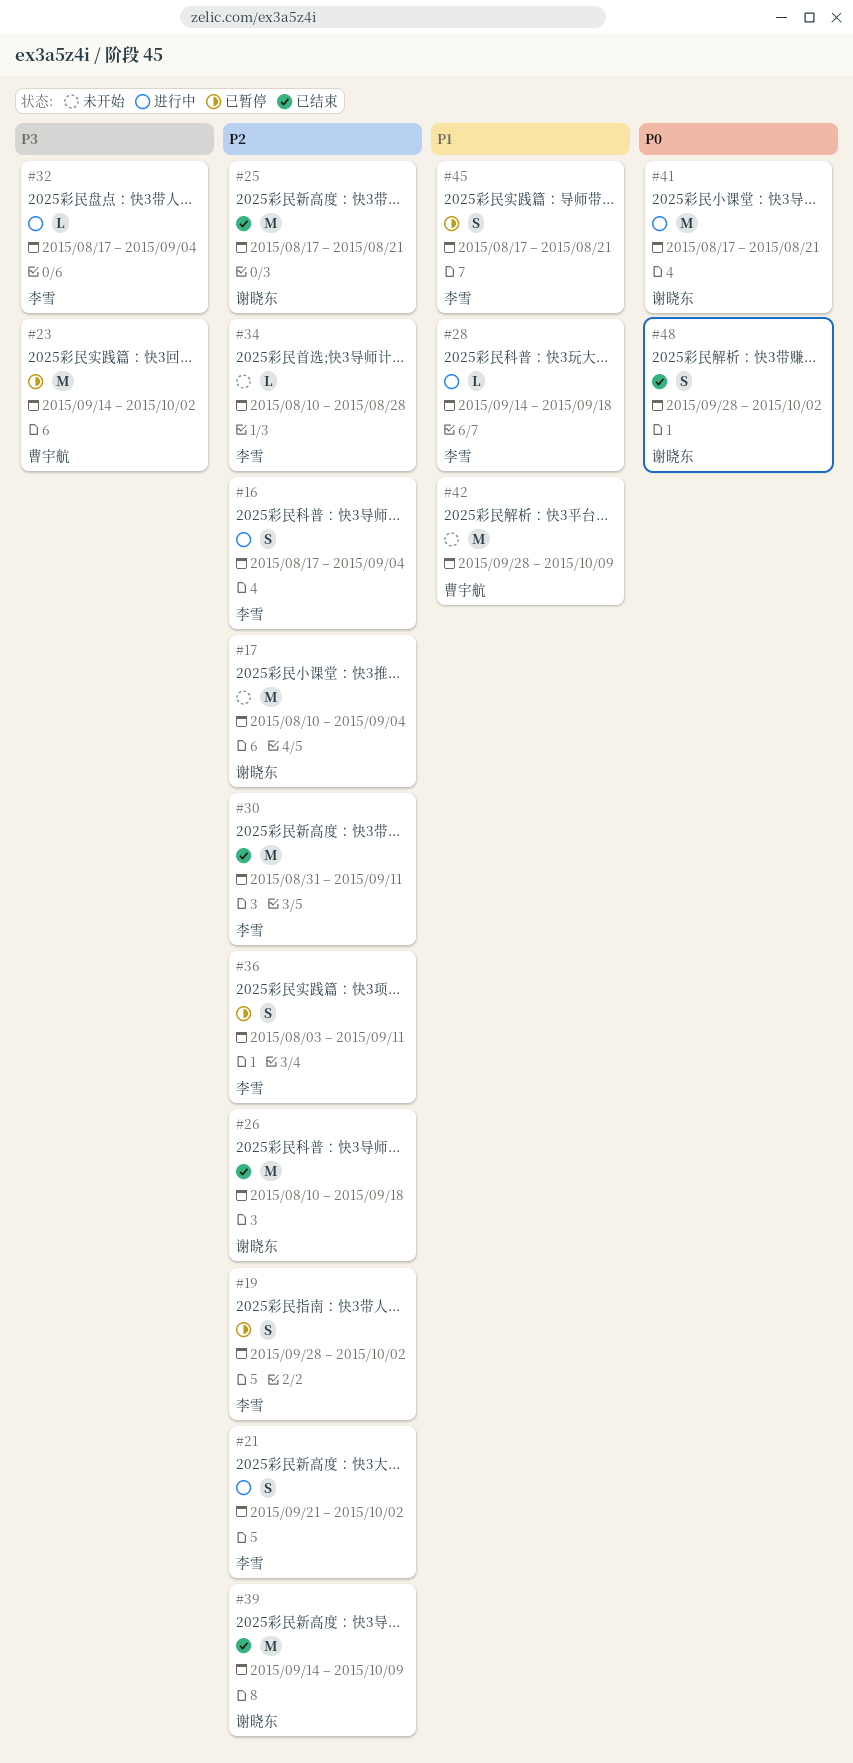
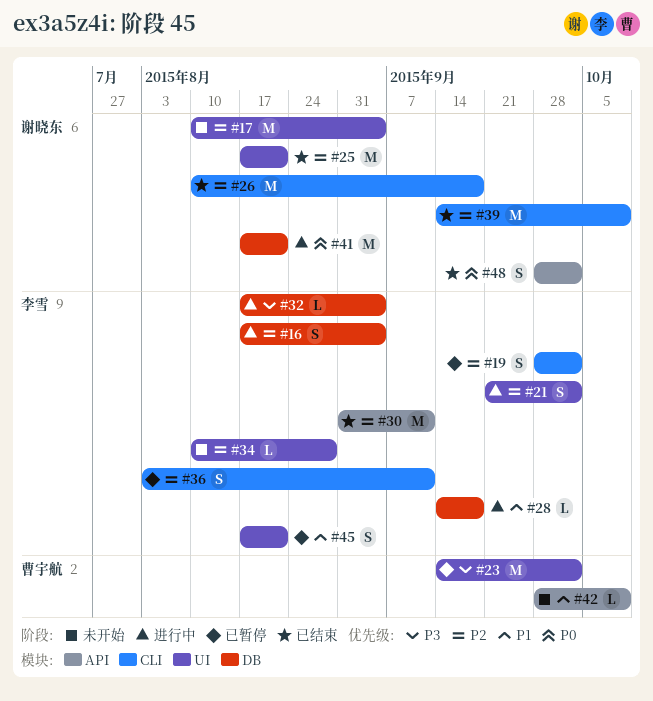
#42, estimate: M -> L

